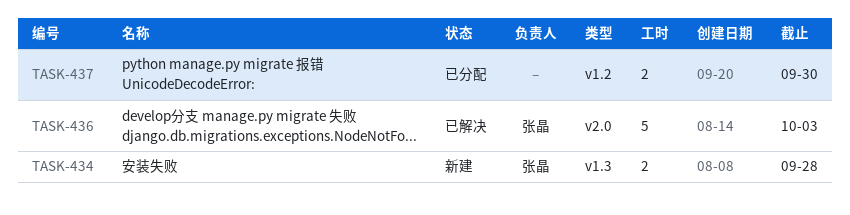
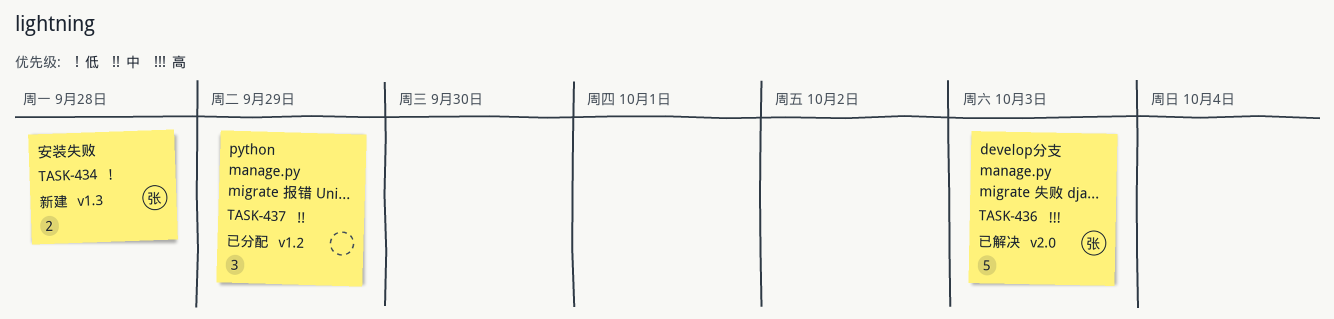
TASK-437, estimate: 2 -> 3
TASK-437, due: Sep 30 -> Sep 29

